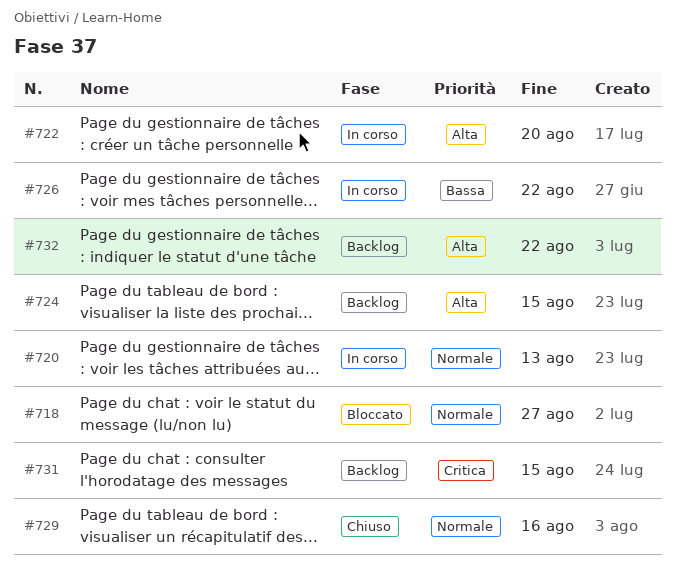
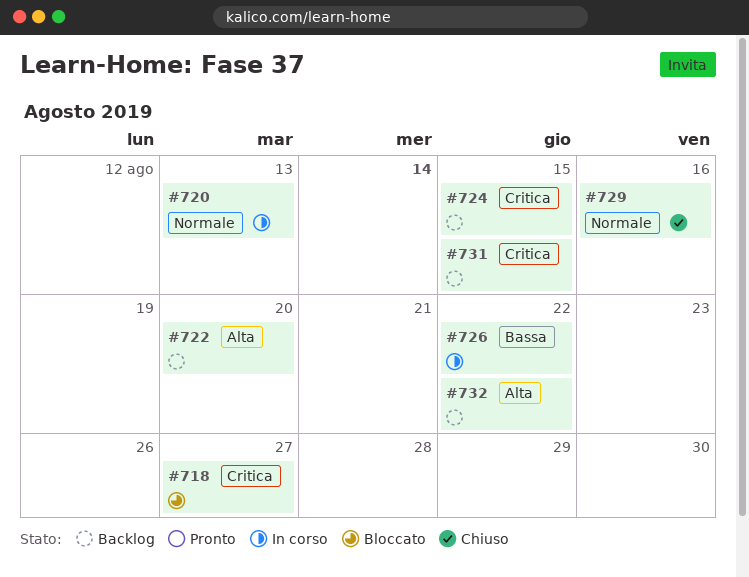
#718, priority: Normale -> Critica
#722, status: In corso -> Backlog
#724, priority: Alta -> Critica

